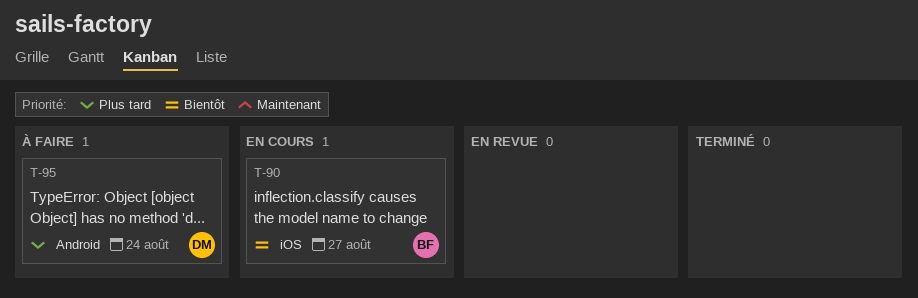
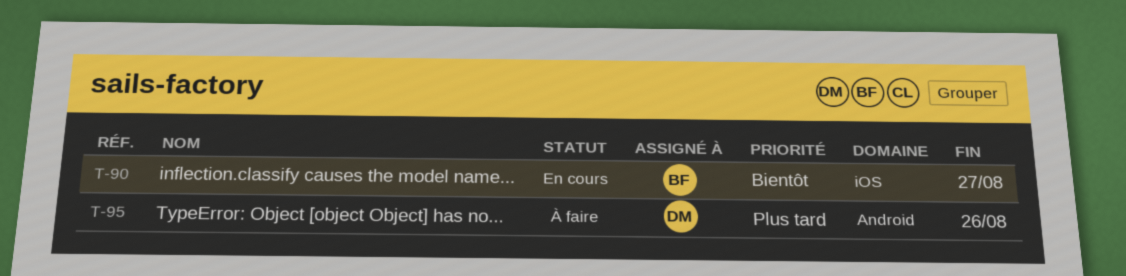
T-95, due: Aug 24 -> Aug 26

